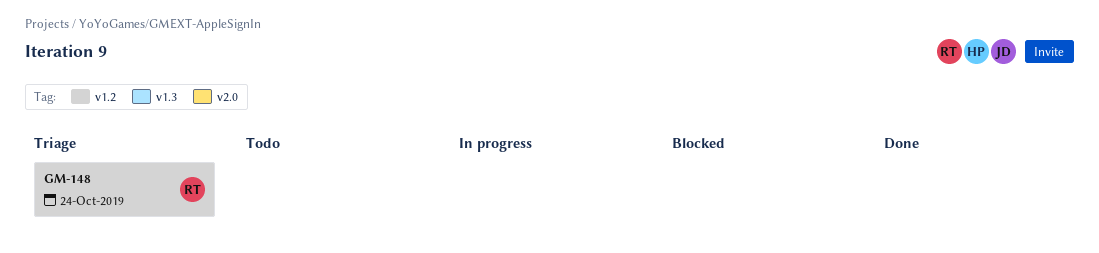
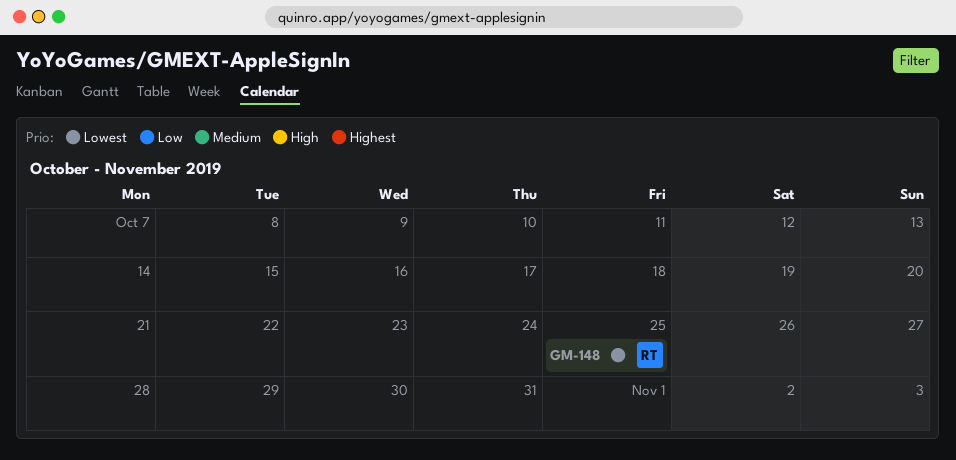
GM-148, due: Oct 24 -> Oct 25

